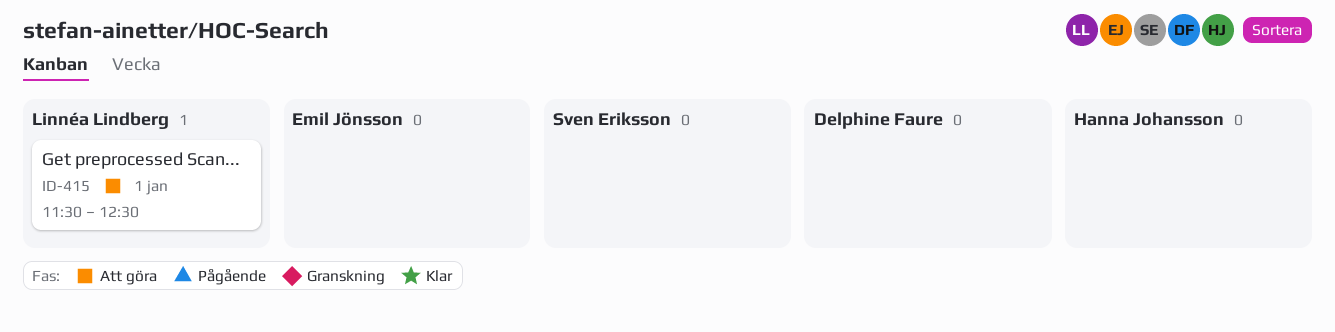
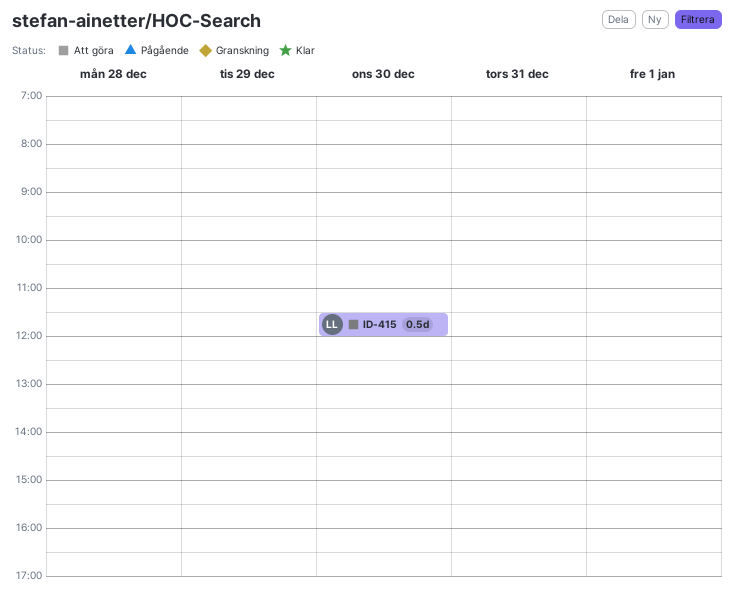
ID-415, day: Jan 1 -> Dec 30
ID-415, ends: 12:30 -> 12:00

